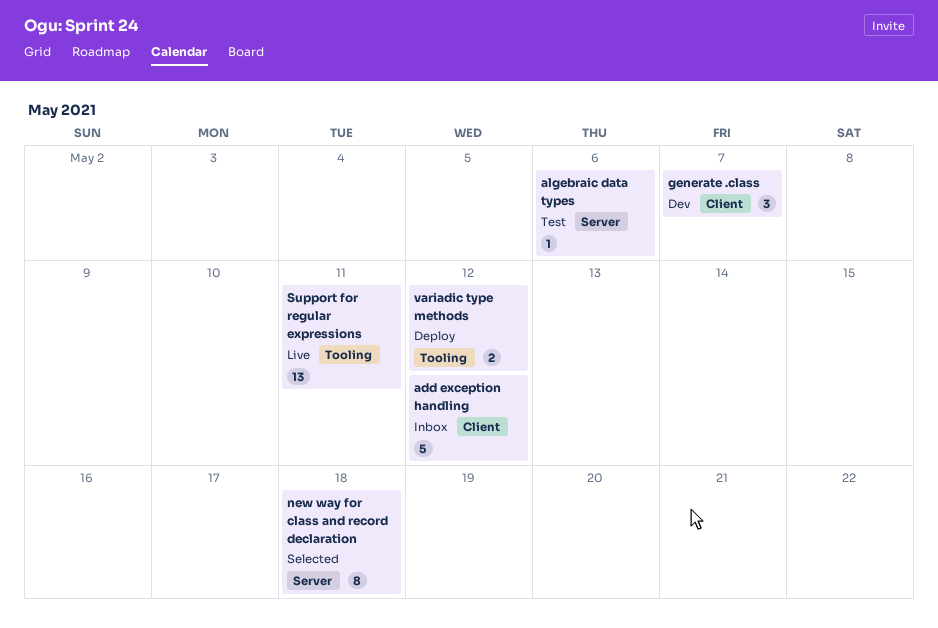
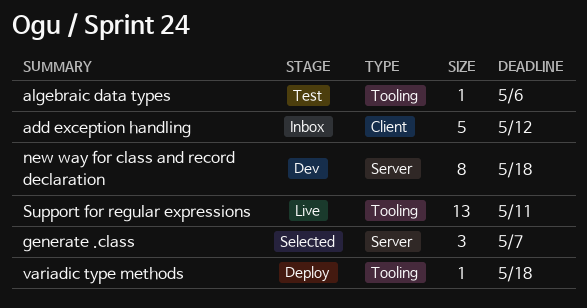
algebraic data types, label: Server -> Tooling
generate .class, status: Dev -> Selected
generate .class, label: Client -> Server
new way for class and record declaration, status: Selected -> Dev
variadic type methods, estimate: 2 -> 1
variadic type methods, due: May 12 -> May 18

